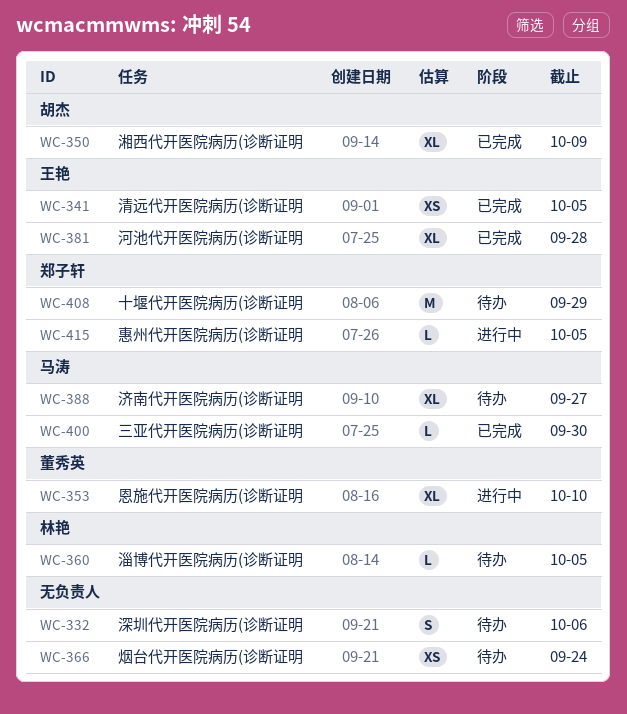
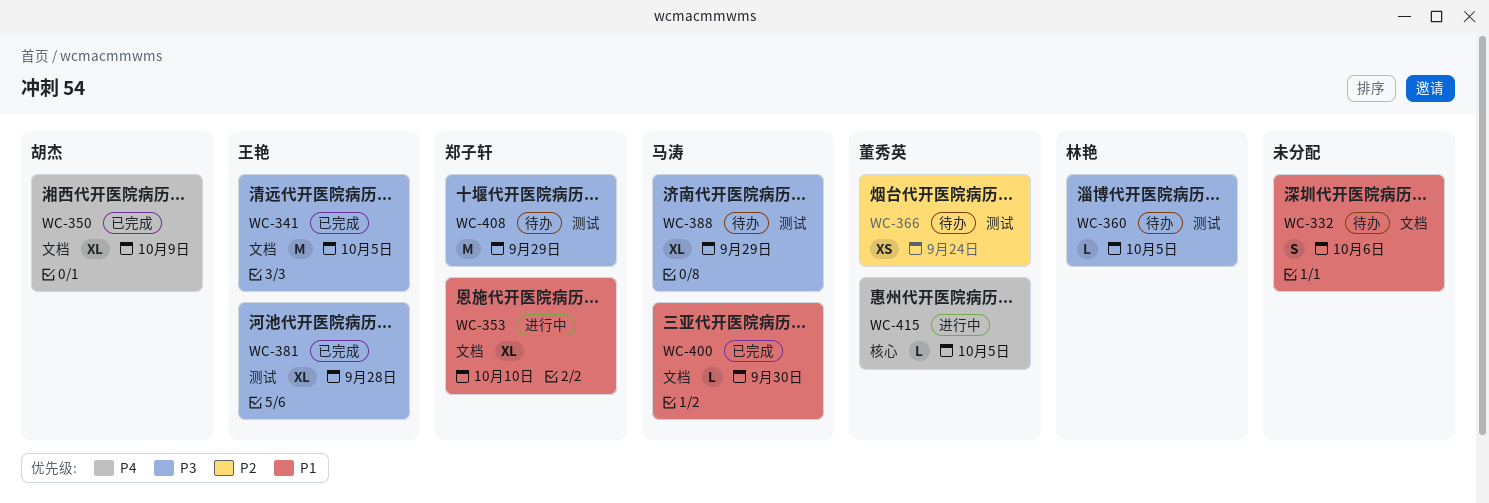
WC-341, estimate: XS -> M
WC-353, owner: 董秀英 -> 郑子轩
WC-366, owner: none -> 董秀英
WC-388, due: Sep 27 -> Sep 29
WC-415, owner: 郑子轩 -> 董秀英

